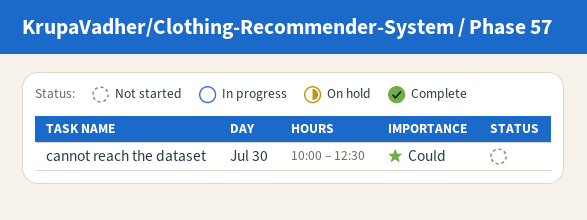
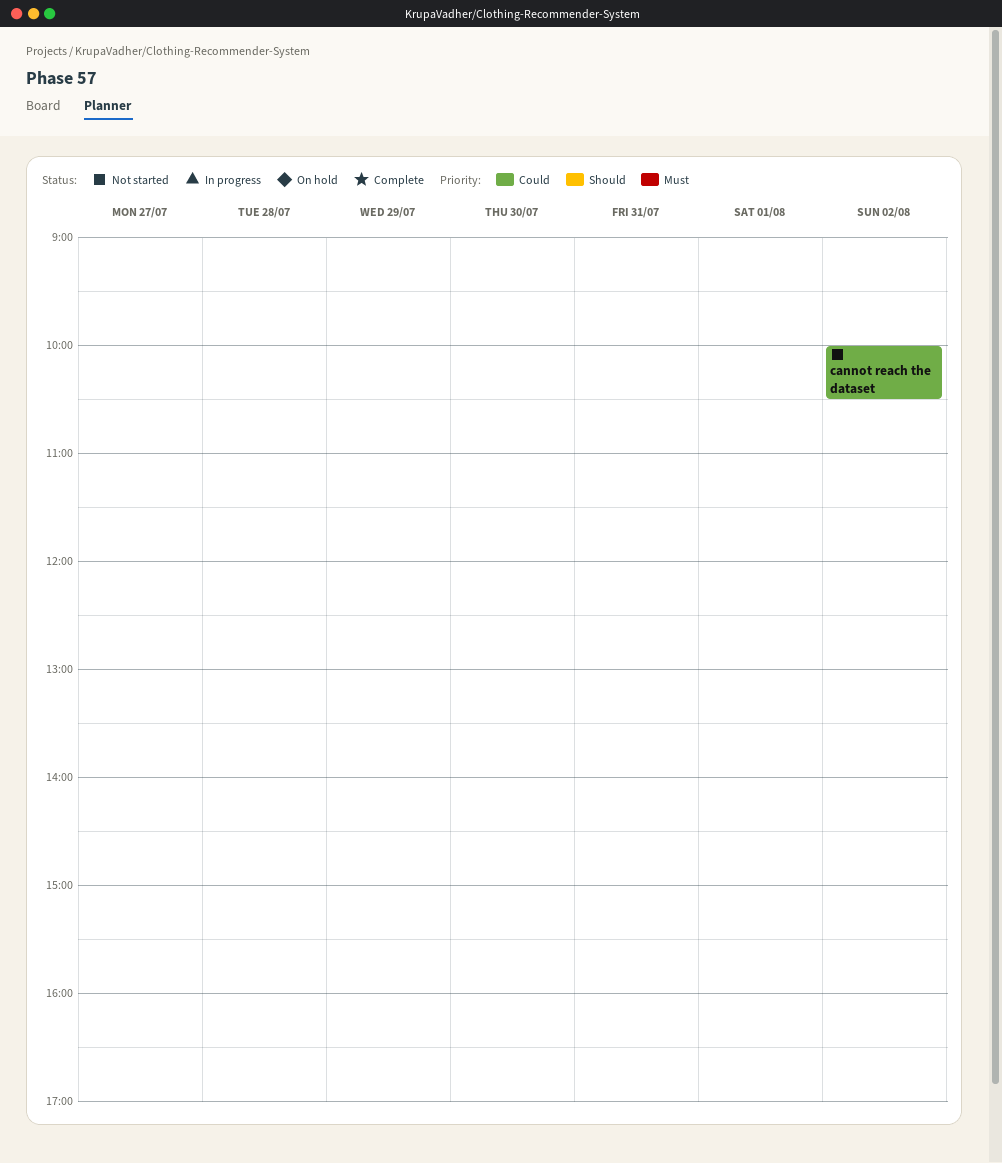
cannot reach the dataset, day: Jul 30 -> Aug 2
cannot reach the dataset, ends: 12:30 -> 10:30

